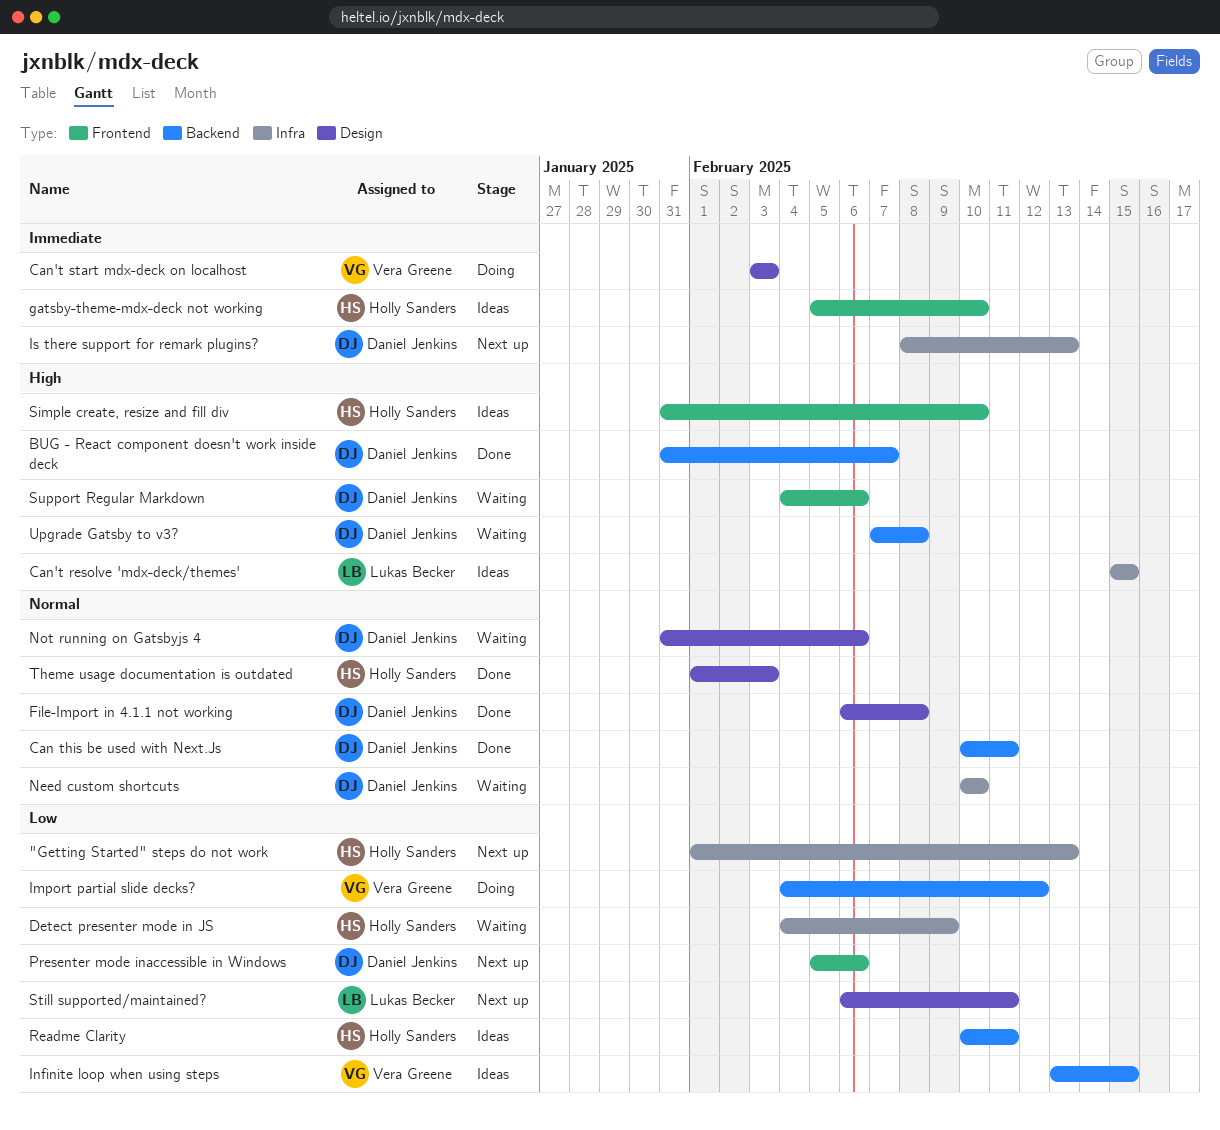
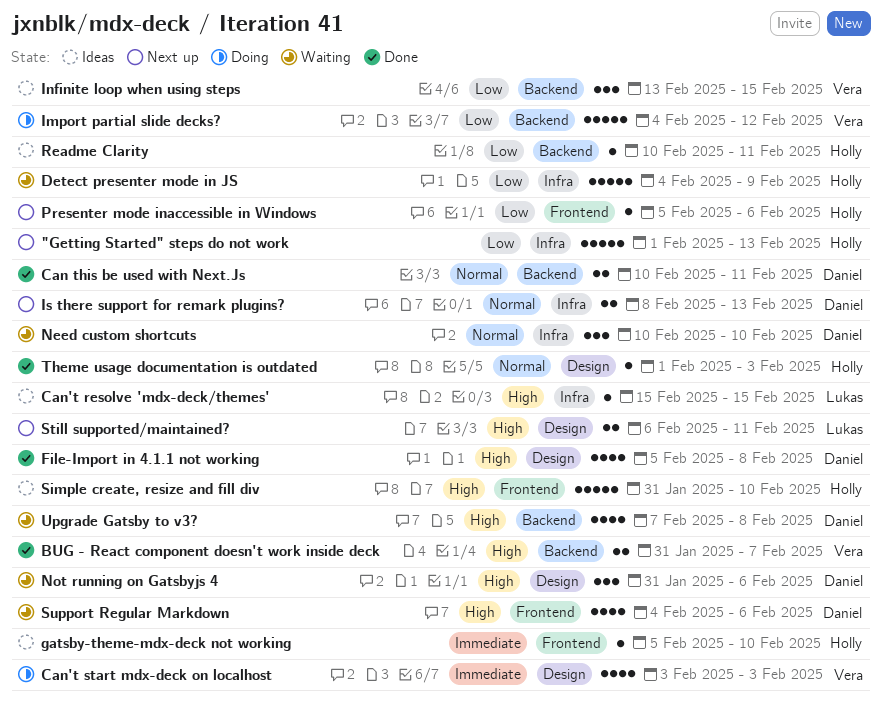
BUG - React component doesn't work inside deck, owner: Daniel Jenkins -> Vera Greene
File-Import in 4.1.1 not working, priority: Normal -> High
File-Import in 4.1.1 not working, start: Feb 6 -> Feb 5
Is there support for remark plugins?, priority: Immediate -> Normal
Not running on Gatsbyjs 4, priority: Normal -> High
Presenter mode inaccessible in Windows, owner: Daniel Jenkins -> Holly Sanders
Still supported/maintained?, priority: Low -> High

